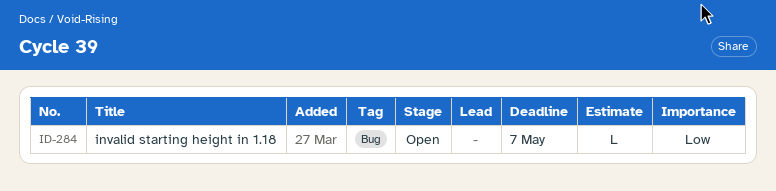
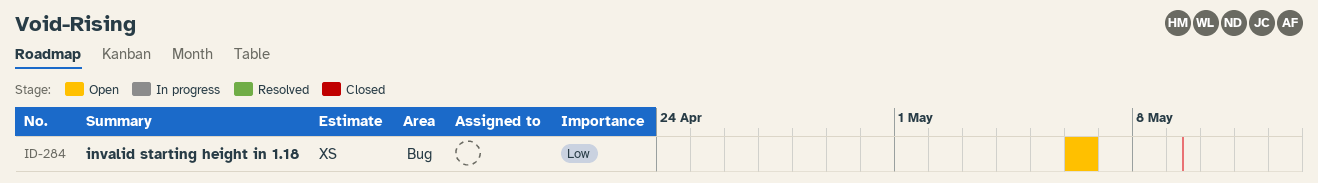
ID-284, estimate: L -> XS
ID-284, due: May 7 -> May 6

